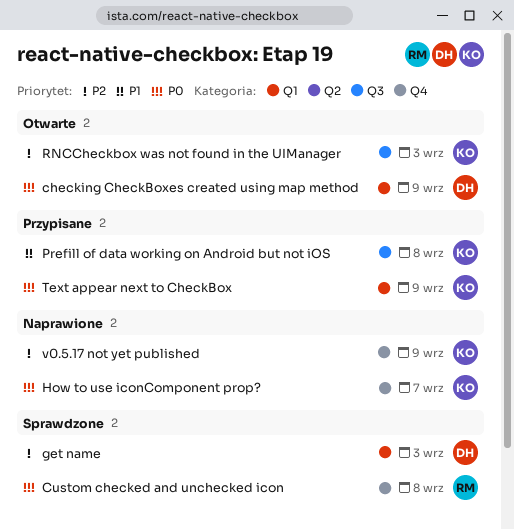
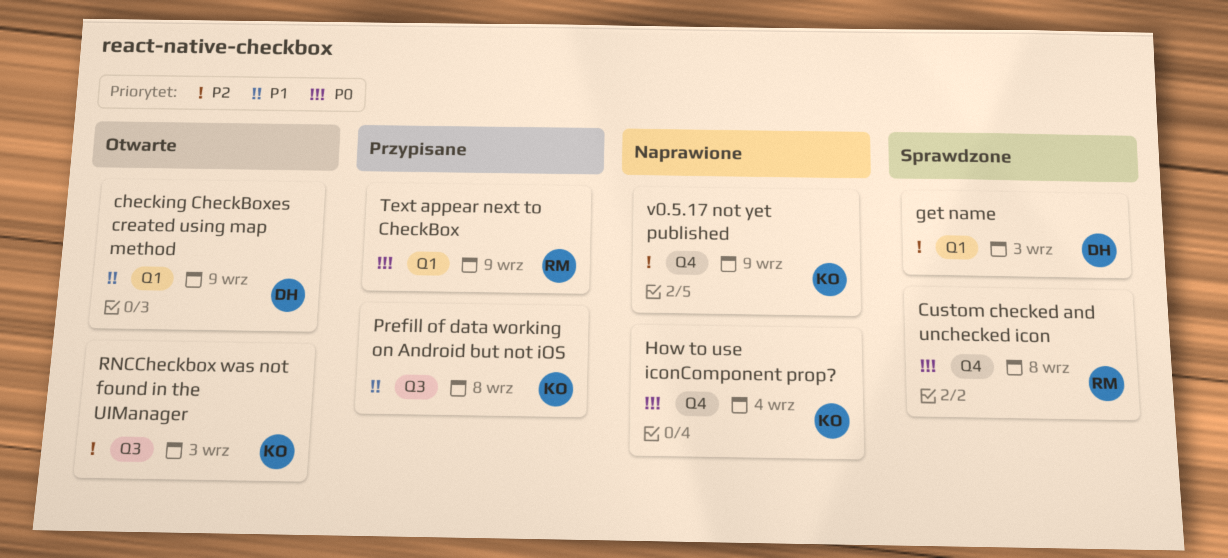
checking CheckBoxes created using map method, priority: P0 -> P1
How to use iconComponent prop?, due: Sep 7 -> Sep 4
Text appear next to CheckBox, owner: KO -> RM

